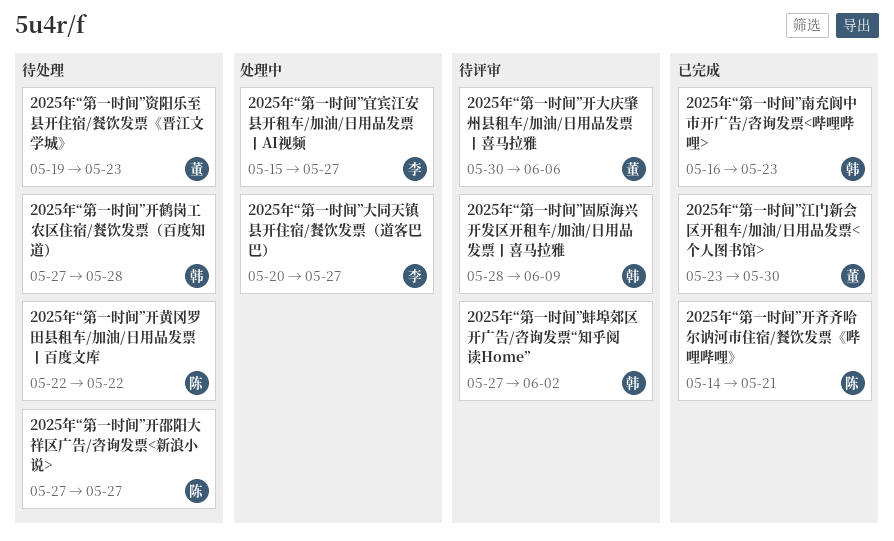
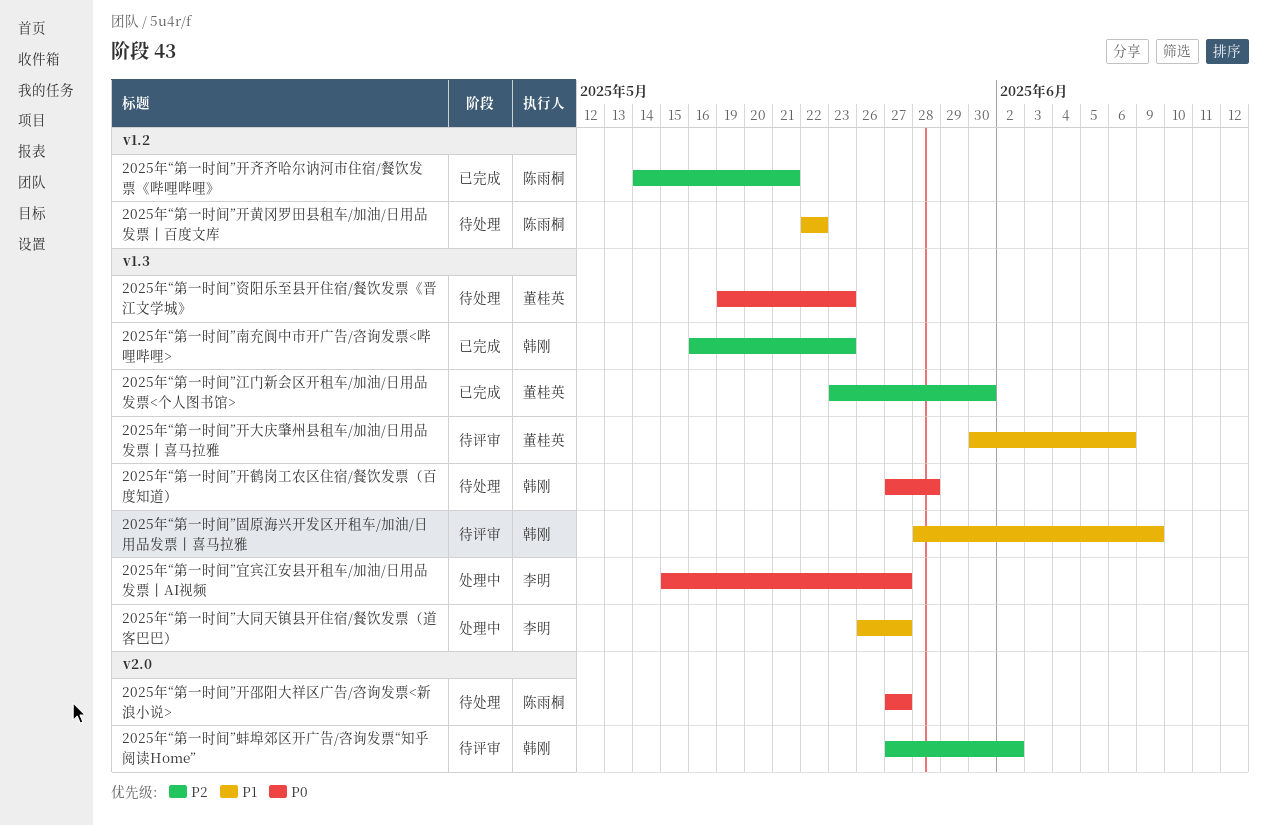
2025年“第一时间”大同天镇县开住宿/餐饮发票（道客巴巴）, start: May 20 -> May 26

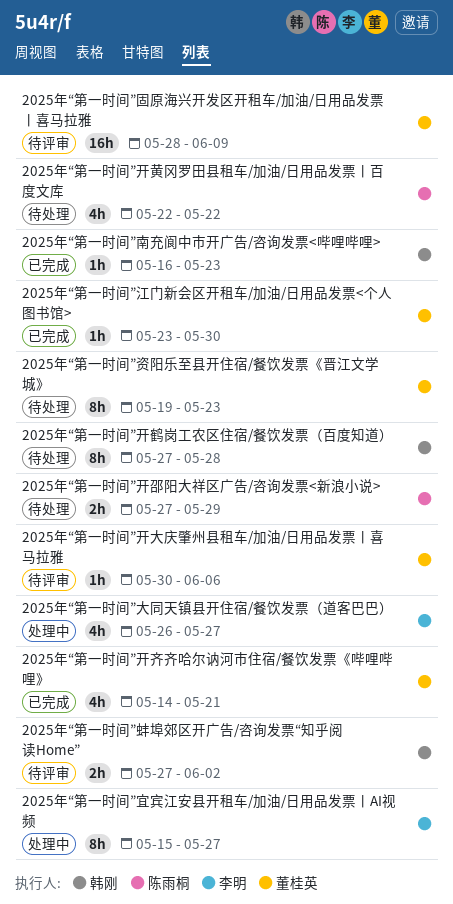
2025年“第一时间”固原海兴开发区开租车/加油/日用品发票丨喜马拉雅, owner: 韩刚 -> 董桂英
2025年“第一时间”开邵阳大祥区广告/咨询发票<新浪小说>, due: May 27 -> May 29
2025年“第一时间”开齐齐哈尔讷河市住宿/餐饮发票《哔哩哔哩》, owner: 陈雨桐 -> 董桂英

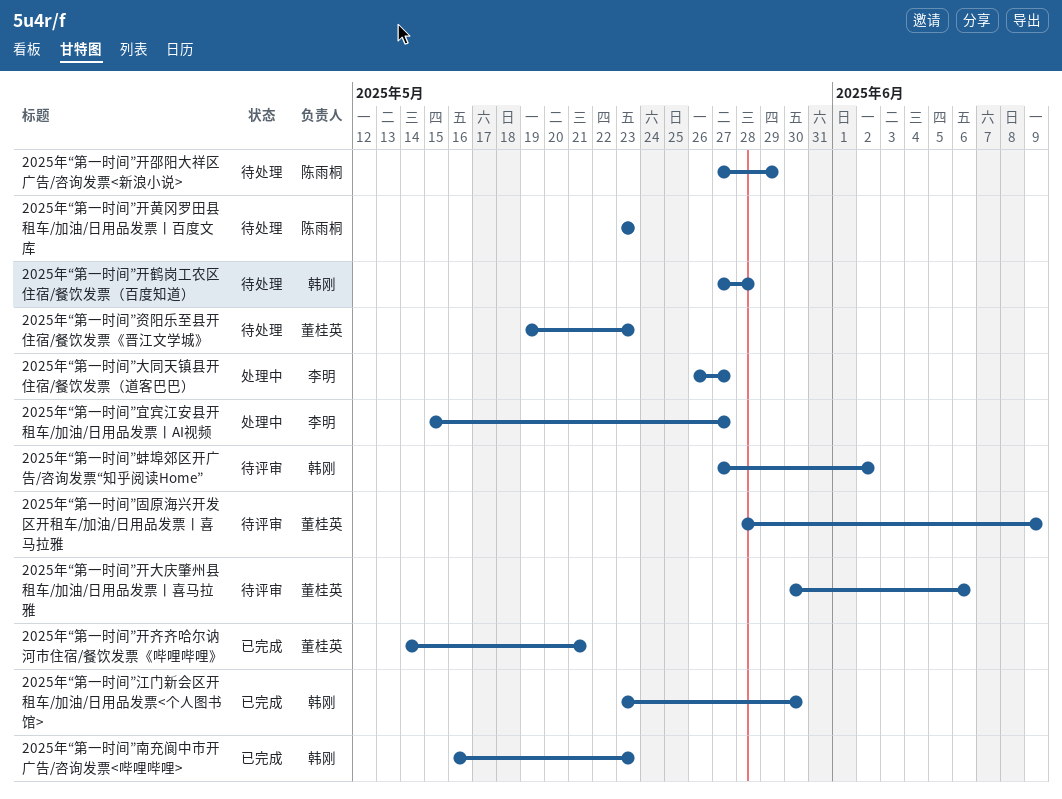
2025年“第一时间”开黄冈罗田县租车/加油/日用品发票丨百度文库, start: May 22 -> May 23
2025年“第一时间”开黄冈罗田县租车/加油/日用品发票丨百度文库, due: May 22 -> May 23
2025年“第一时间”江门新会区开租车/加油/日用品发票<个人图书馆>, owner: 董桂英 -> 韩刚

